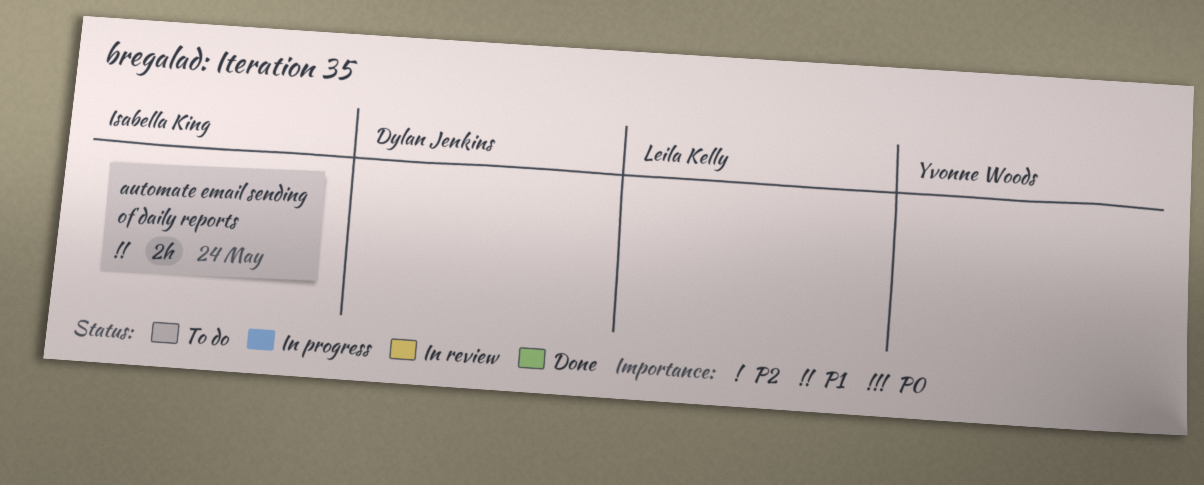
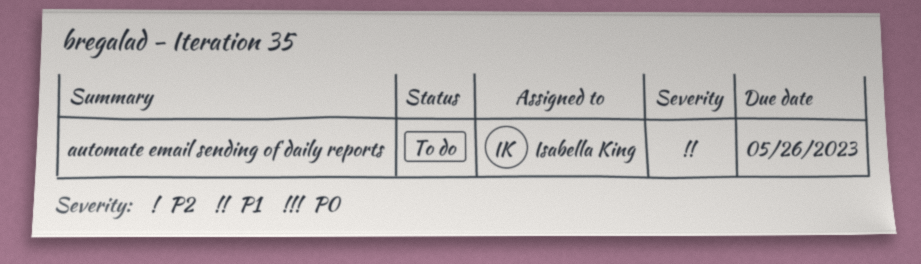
automate email sending of daily reports, due: May 24 -> May 26

